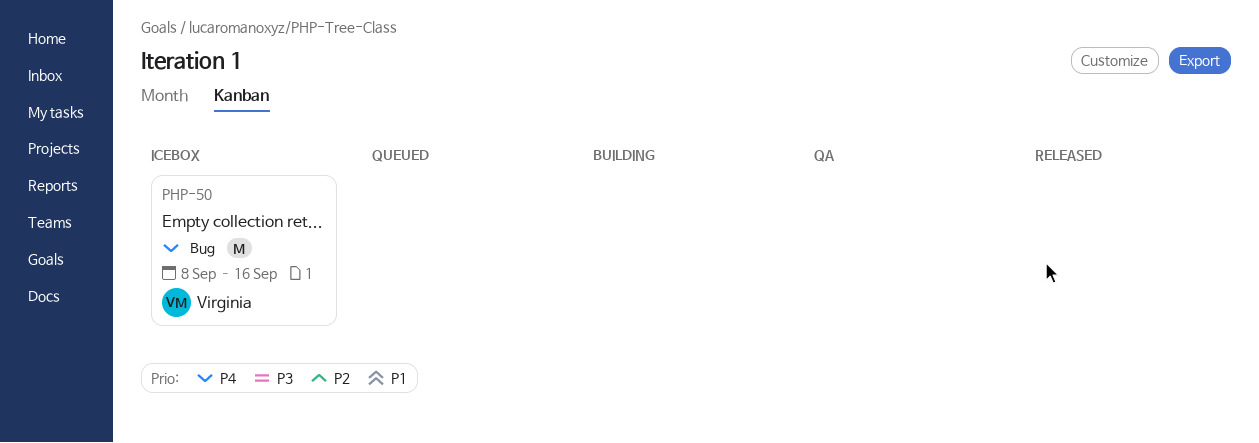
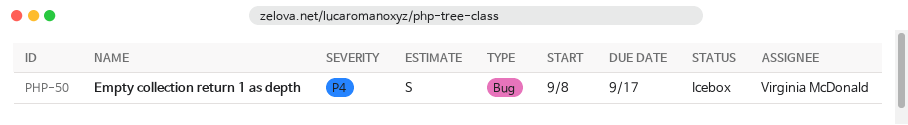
PHP-50, estimate: M -> S
PHP-50, due: Sep 16 -> Sep 17

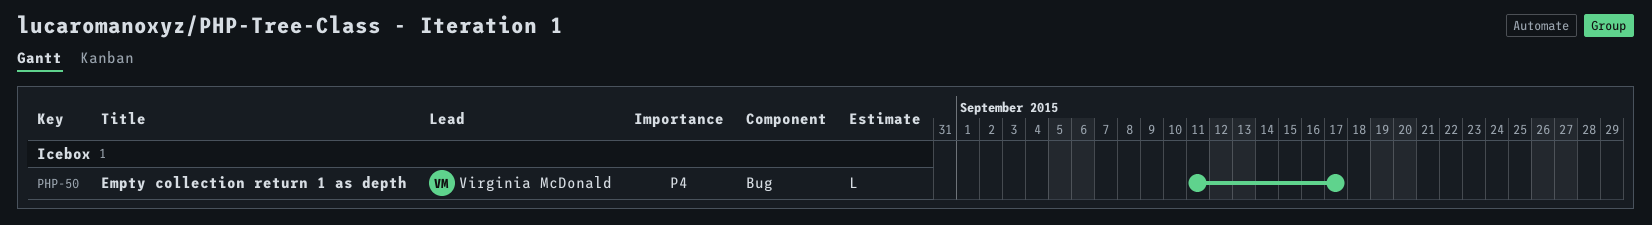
PHP-50, estimate: S -> L
PHP-50, start: Sep 8 -> Sep 11

